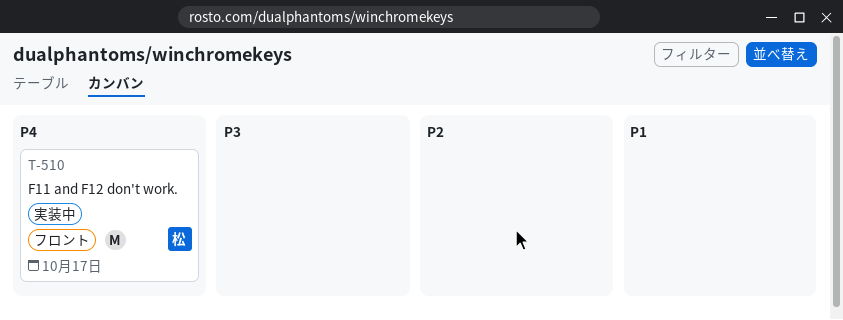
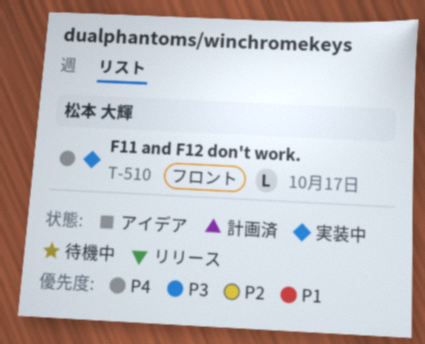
T-510, estimate: M -> L

